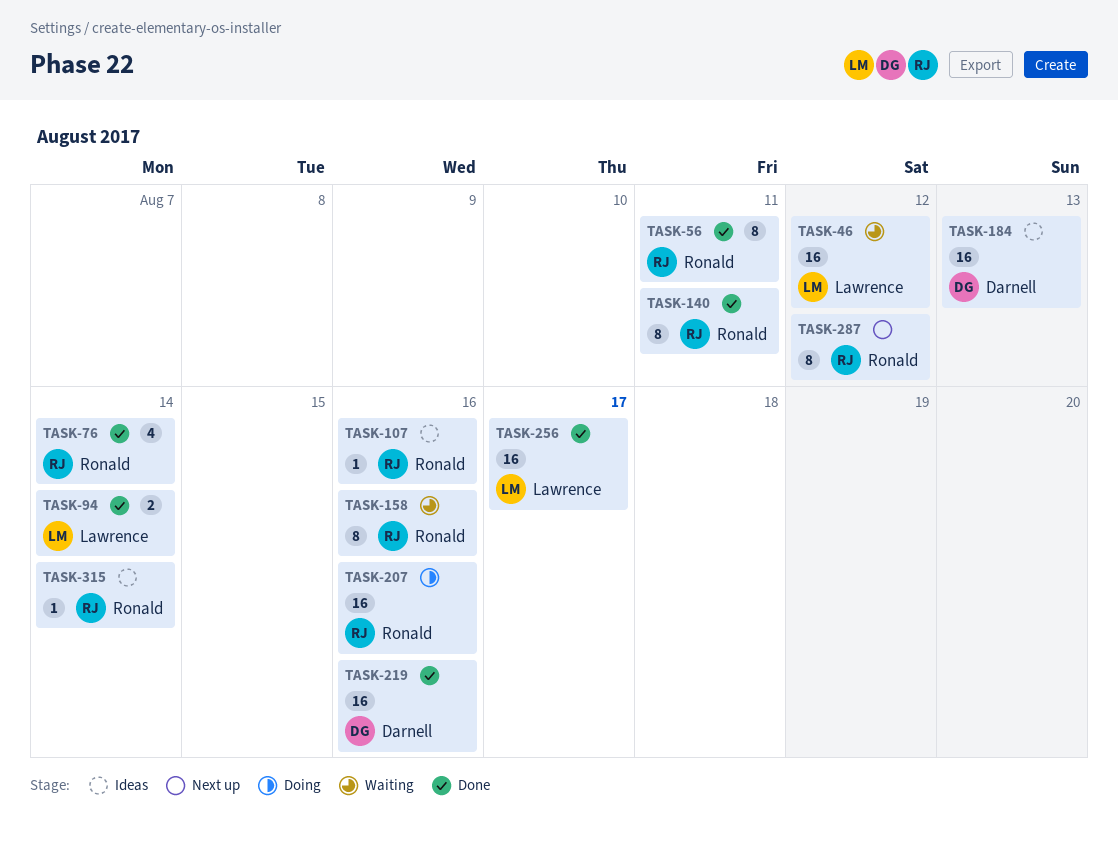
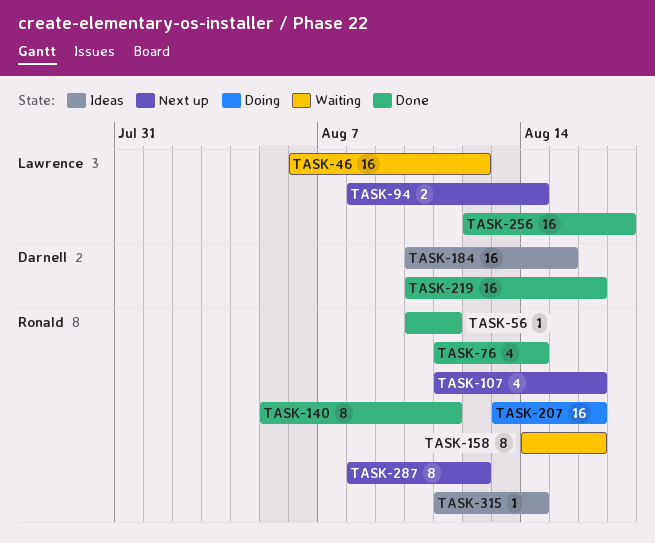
TASK-56, estimate: 8 -> 1
TASK-94, status: Done -> Next up
TASK-107, status: Ideas -> Next up
TASK-107, estimate: 1 -> 4
TASK-184, due: Aug 13 -> Aug 15

